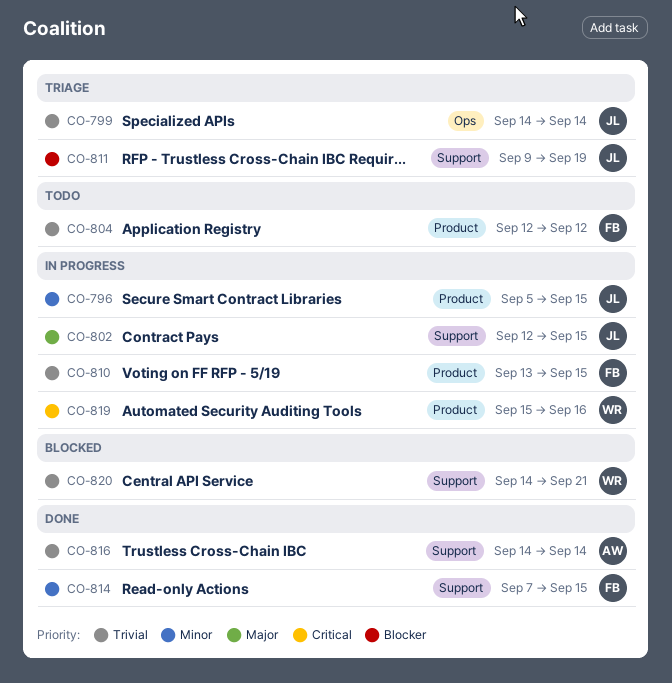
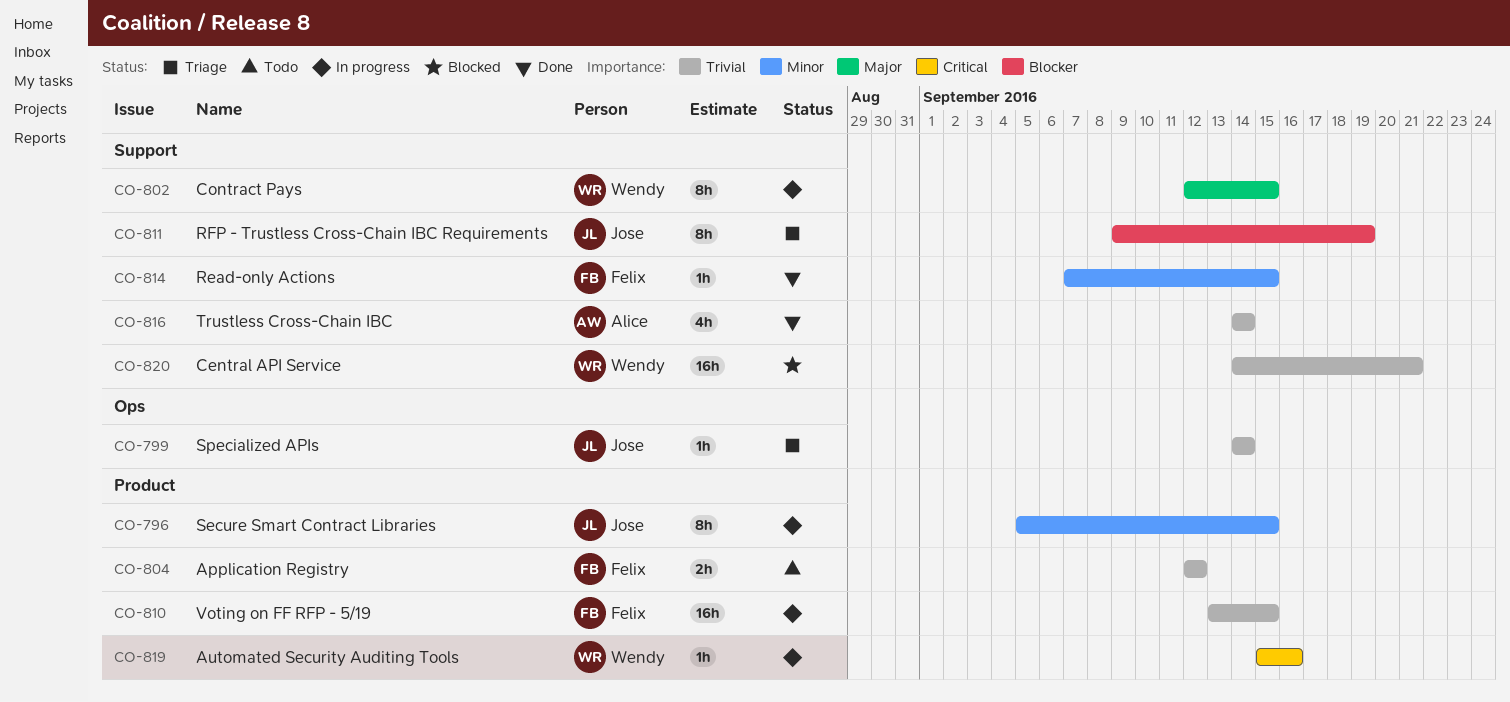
CO-802, owner: Jose -> Wendy

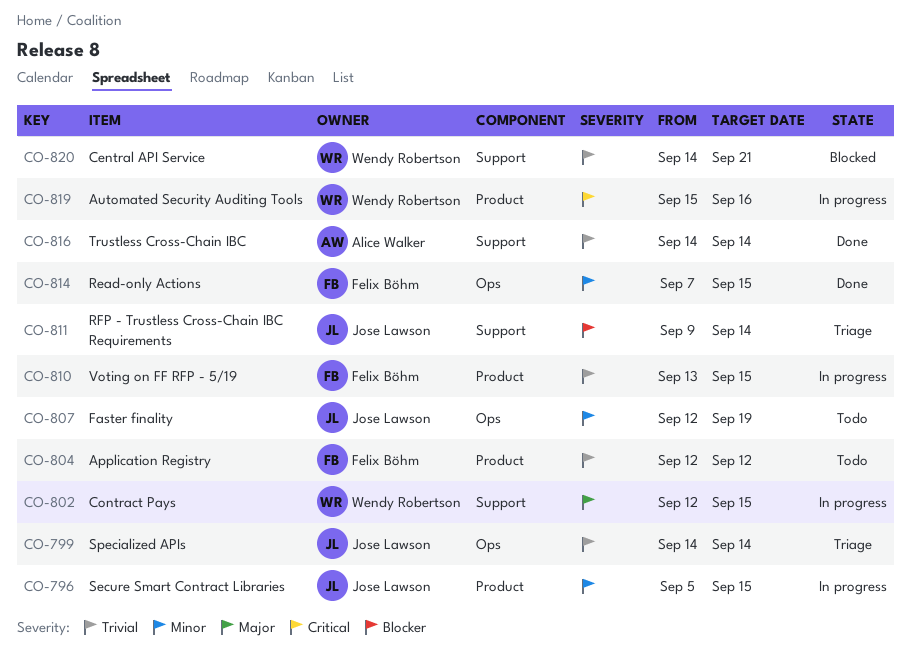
CO-807: none -> present
CO-811, due: Sep 19 -> Sep 14
CO-814, label: Support -> Ops

